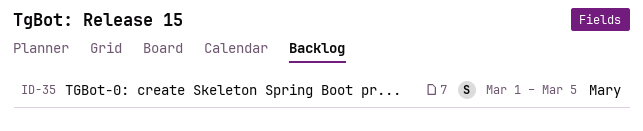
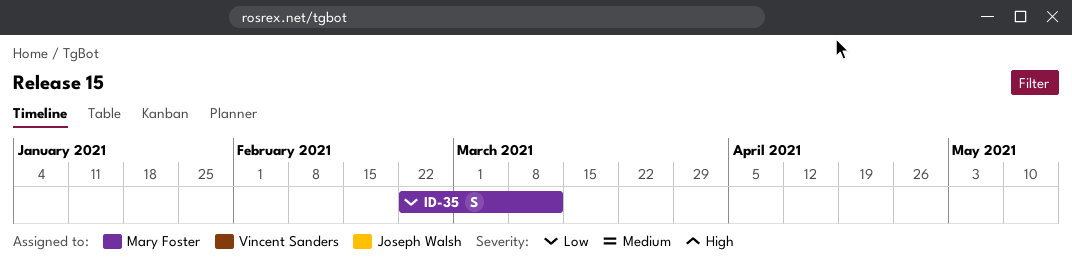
ID-35, start: Mar 1 -> Feb 22
ID-35, due: Mar 5 -> Mar 12

